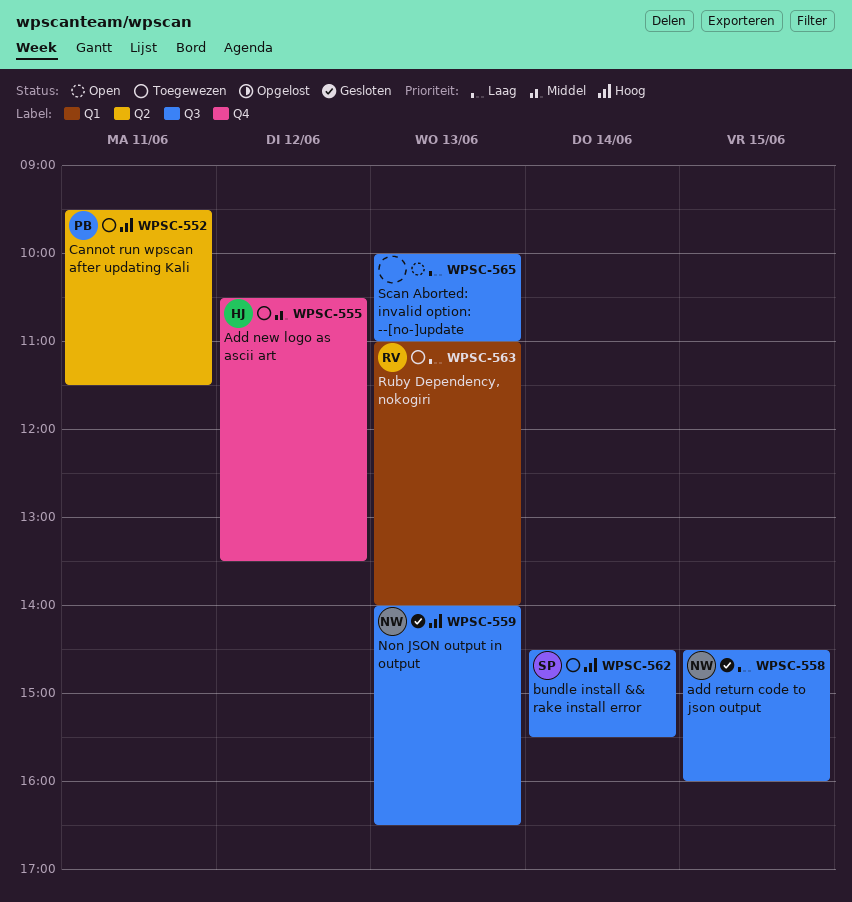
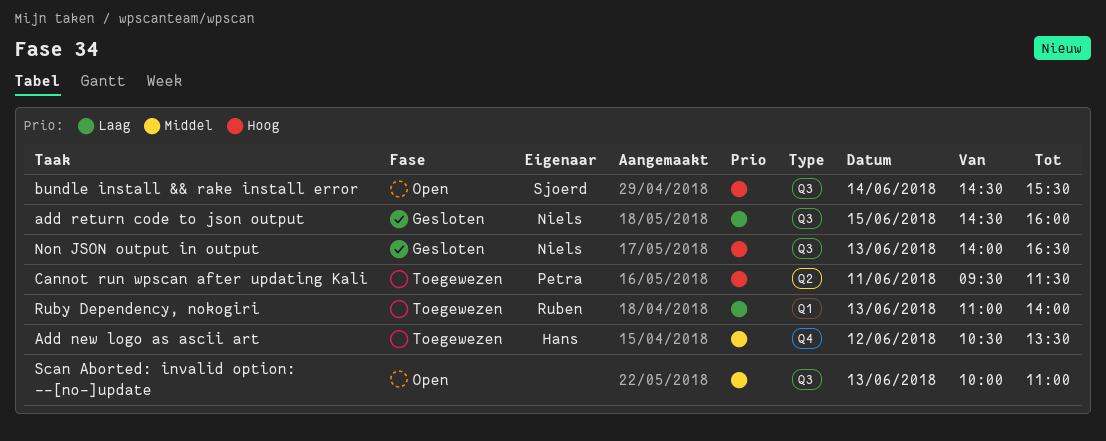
bundle install && rake install error, status: Toegewezen -> Open
Scan Aborted: invalid option: --[no-]update, priority: Laag -> Middel

